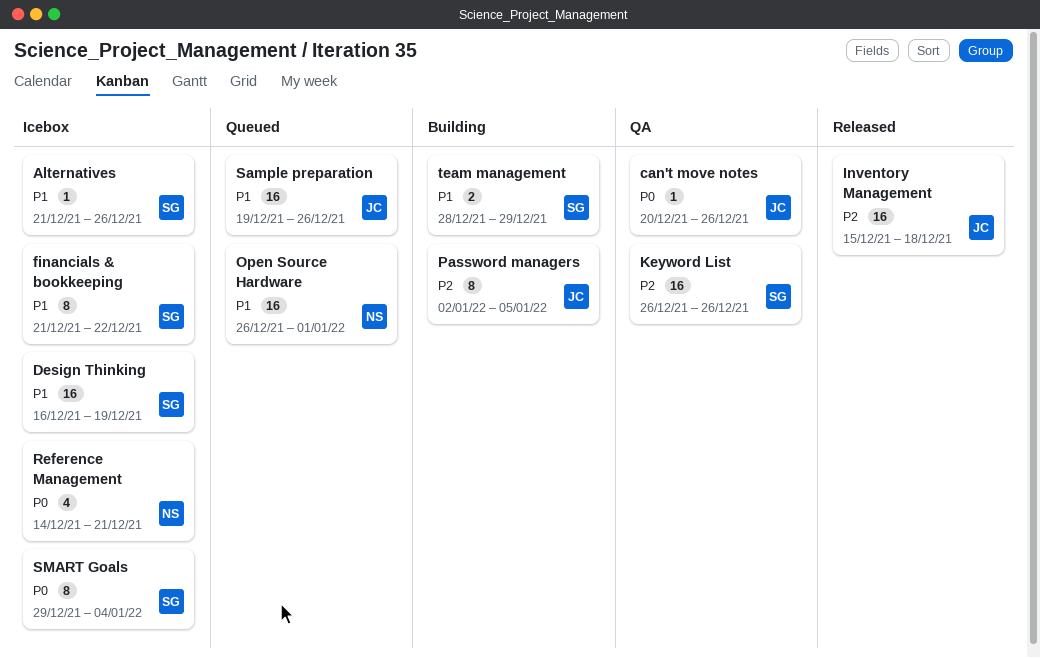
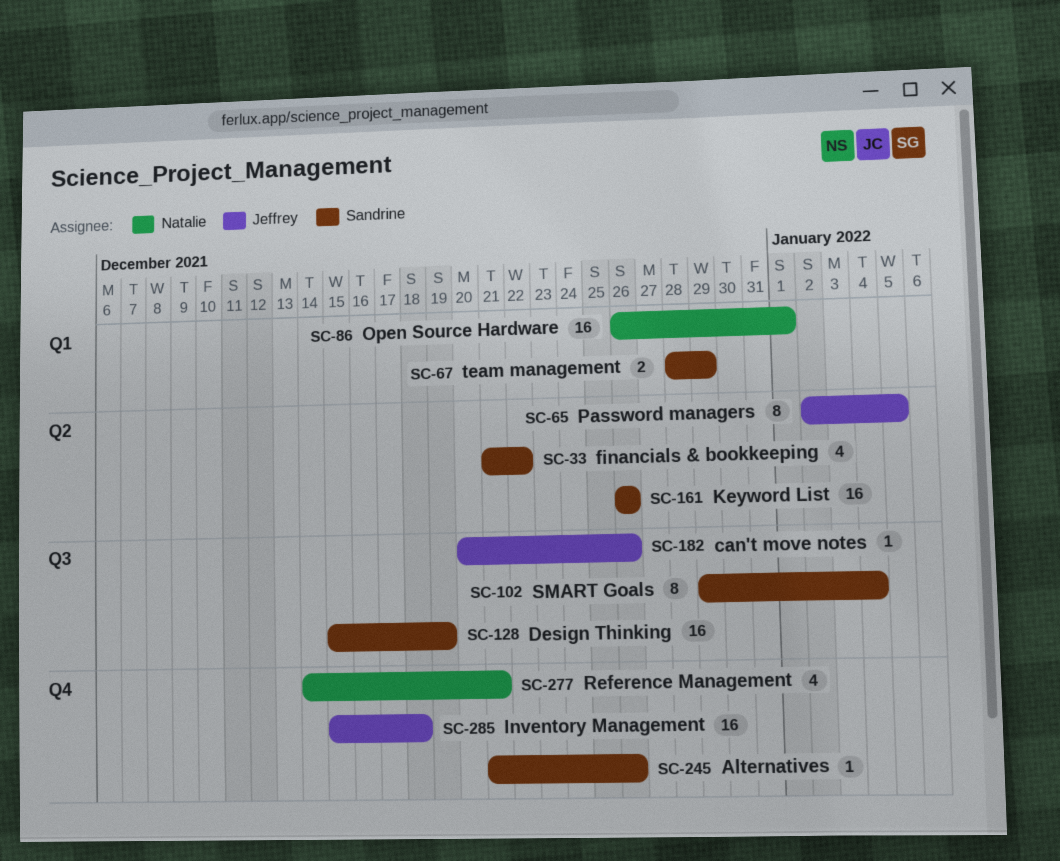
Design Thinking, start: Dec 16 -> Dec 15
financials & bookkeeping, estimate: 8 -> 4
Sample preparation: present -> none

